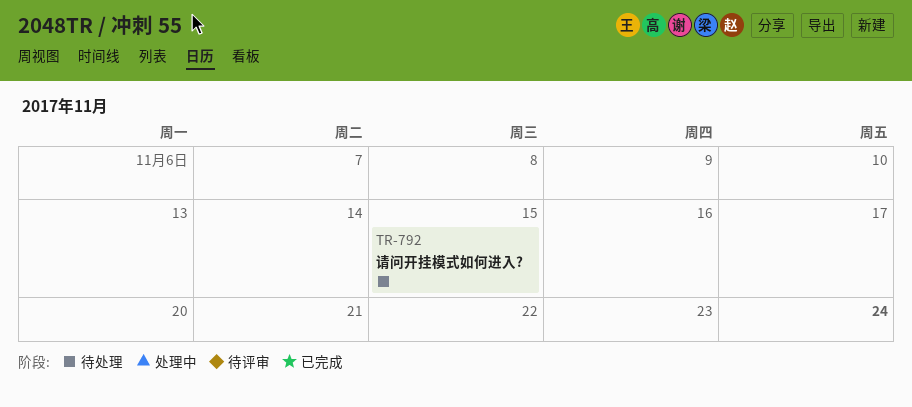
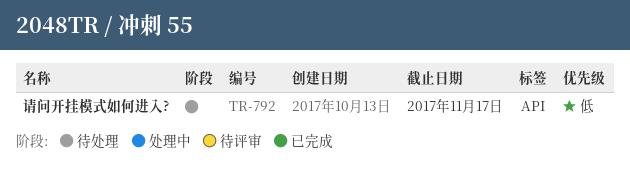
TR-792, due: Nov 15 -> Nov 17

